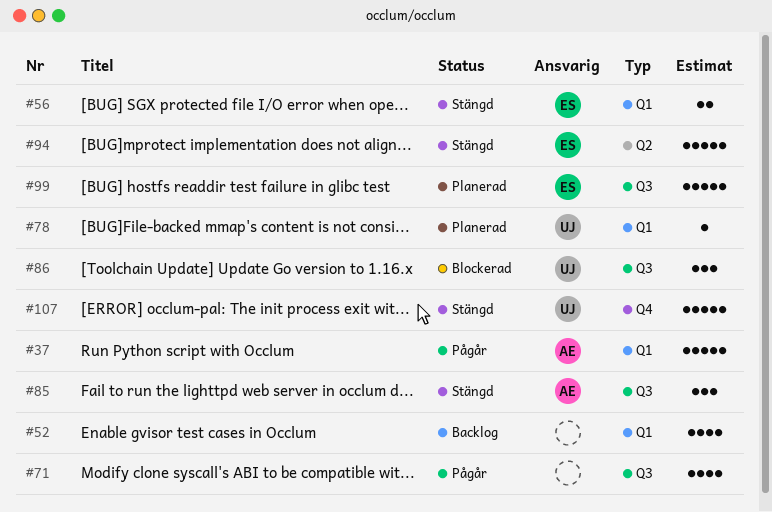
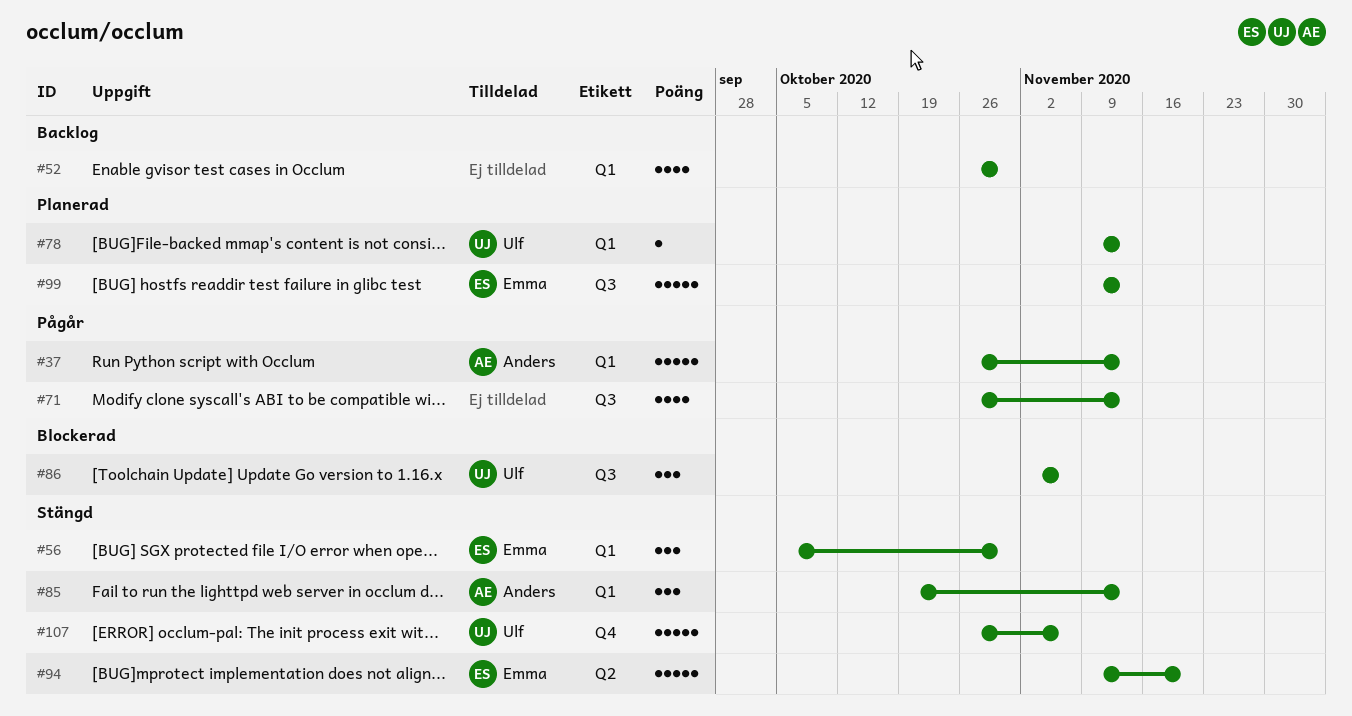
#56, estimate: 2 -> 3
#85, label: Q3 -> Q1

